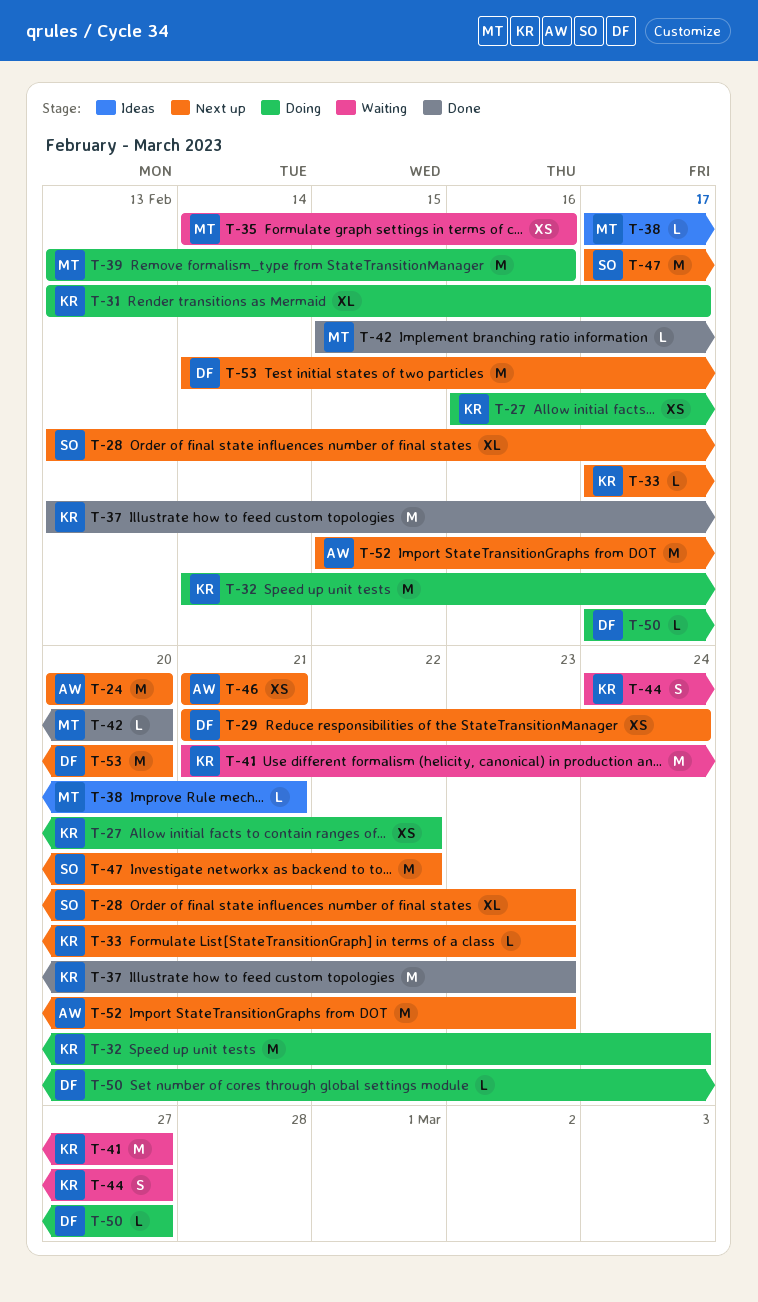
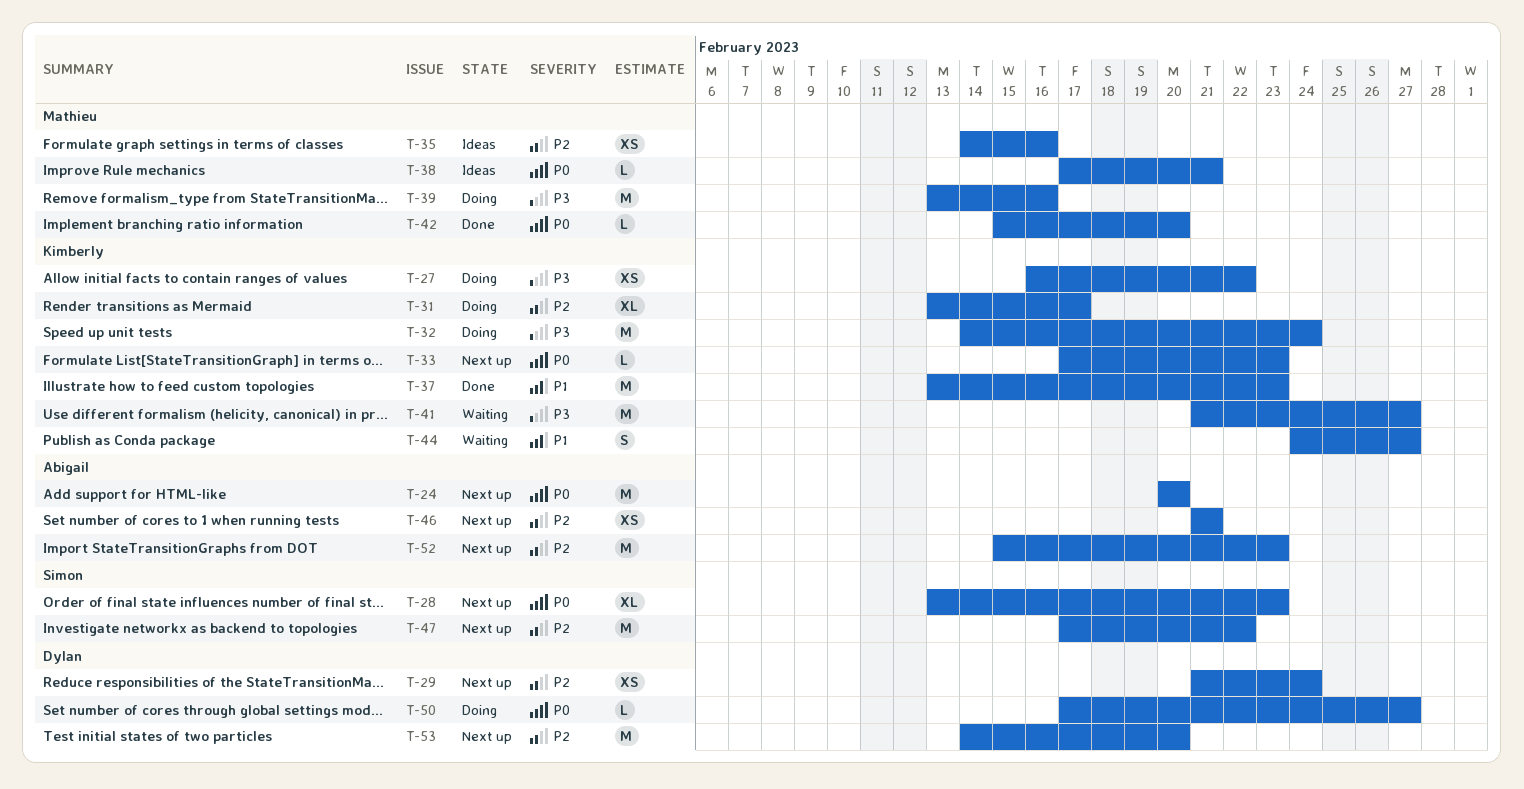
T-35, status: Waiting -> Ideas

